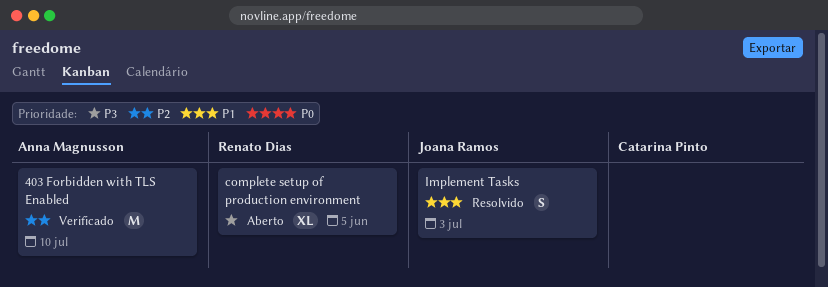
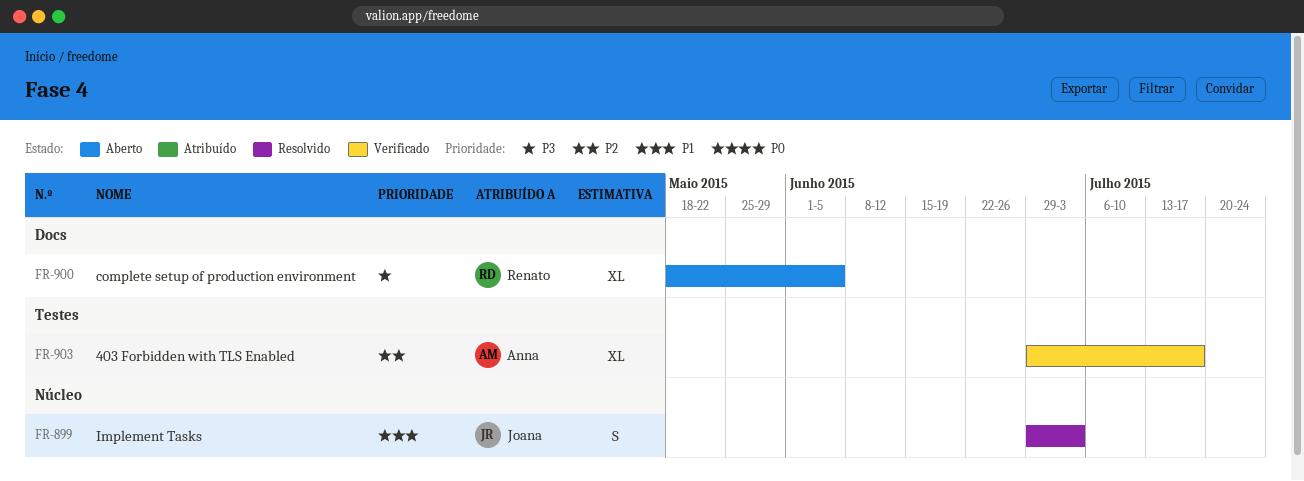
403 Forbidden with TLS Enabled, estimate: M -> XL
403 Forbidden with TLS Enabled, due: Jul 10 -> Jul 17

